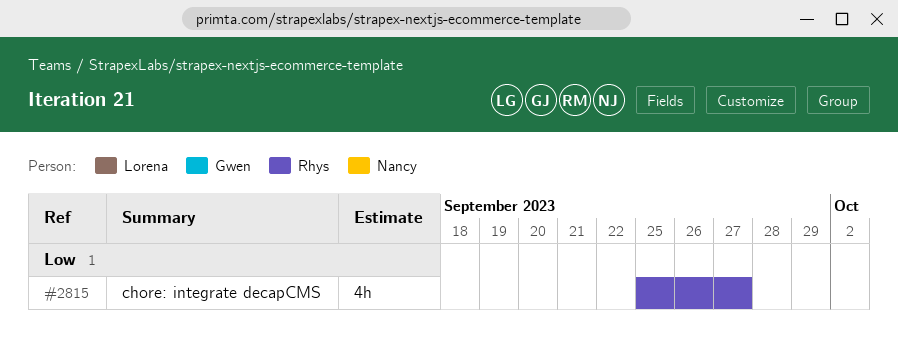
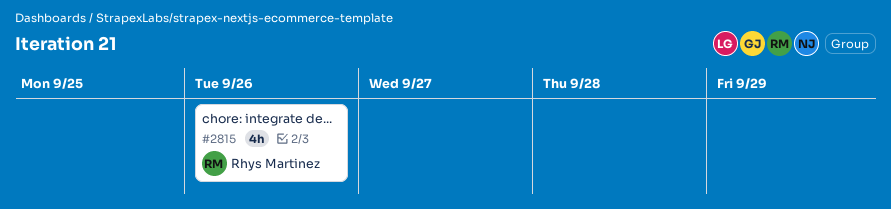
#2815, due: Sep 27 -> Sep 26

